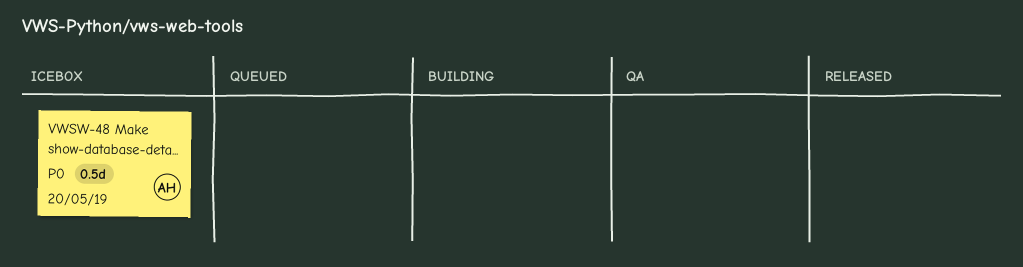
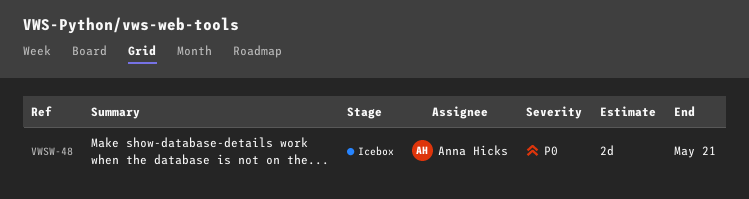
VWSW-48, estimate: 0.5d -> 2d
VWSW-48, due: May 20 -> May 21

